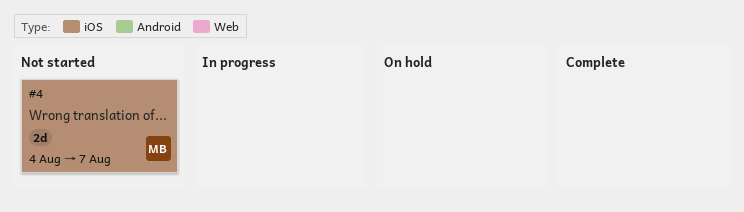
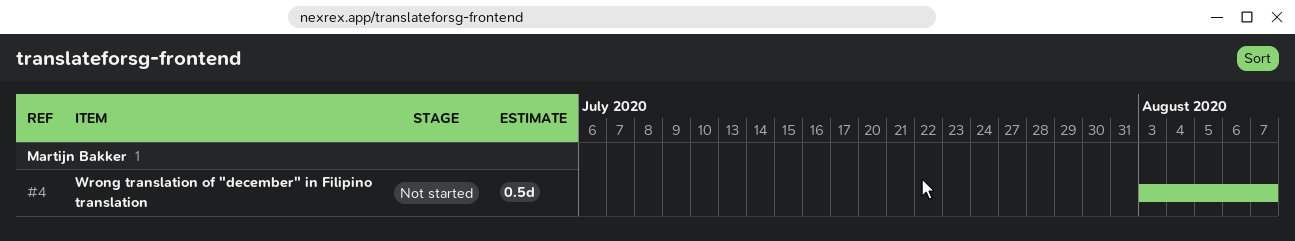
#4, estimate: 2d -> 0.5d
#4, start: Aug 4 -> Aug 3

